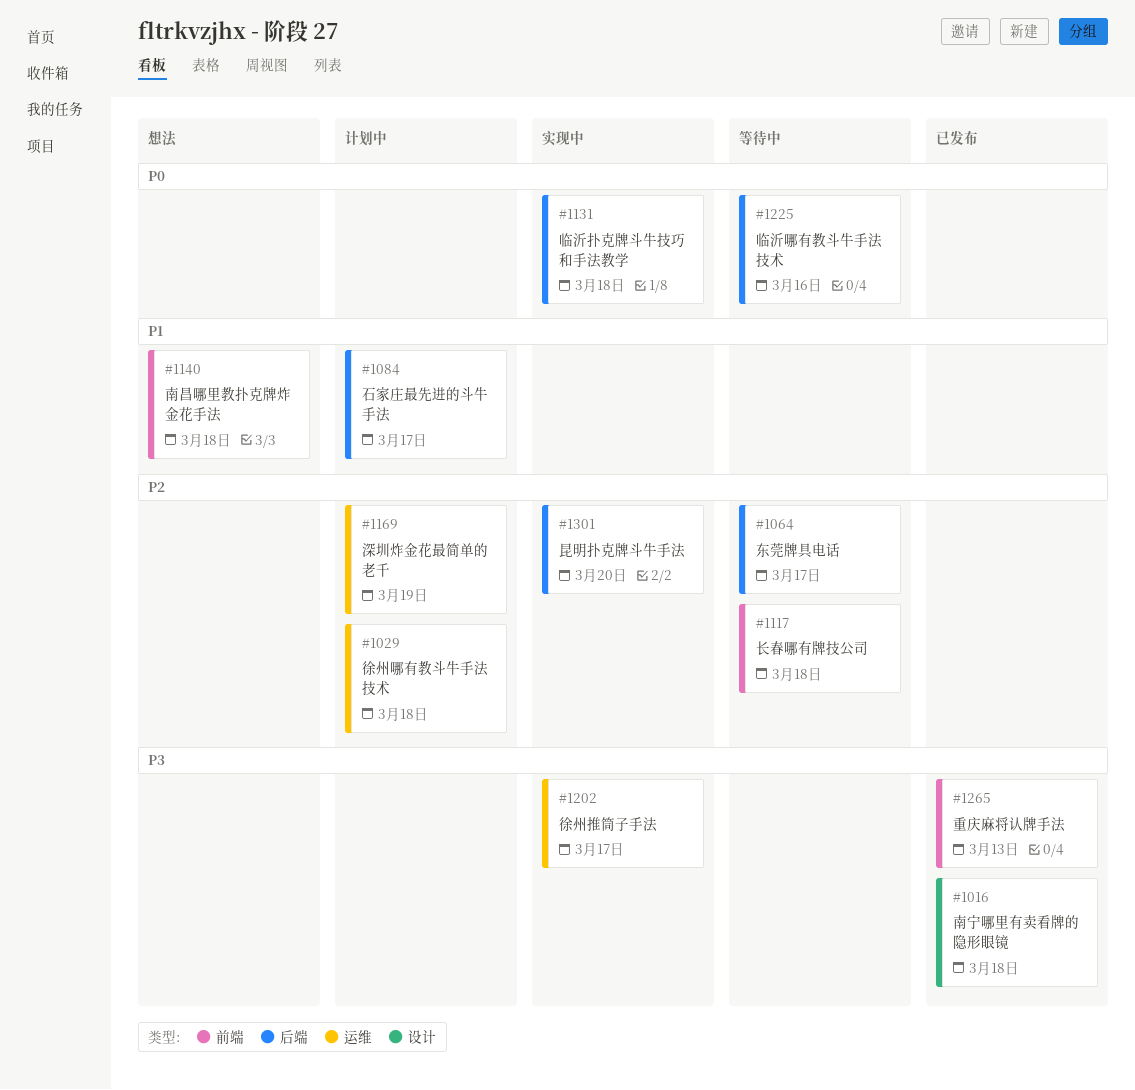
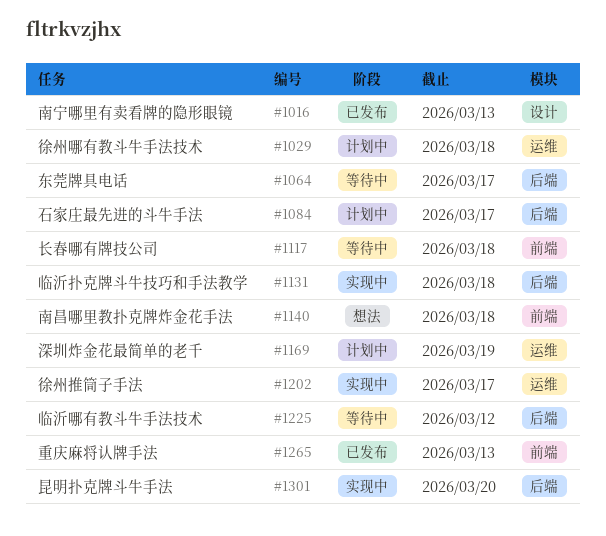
#1016, due: Mar 18 -> Mar 13
#1225, due: Mar 16 -> Mar 12

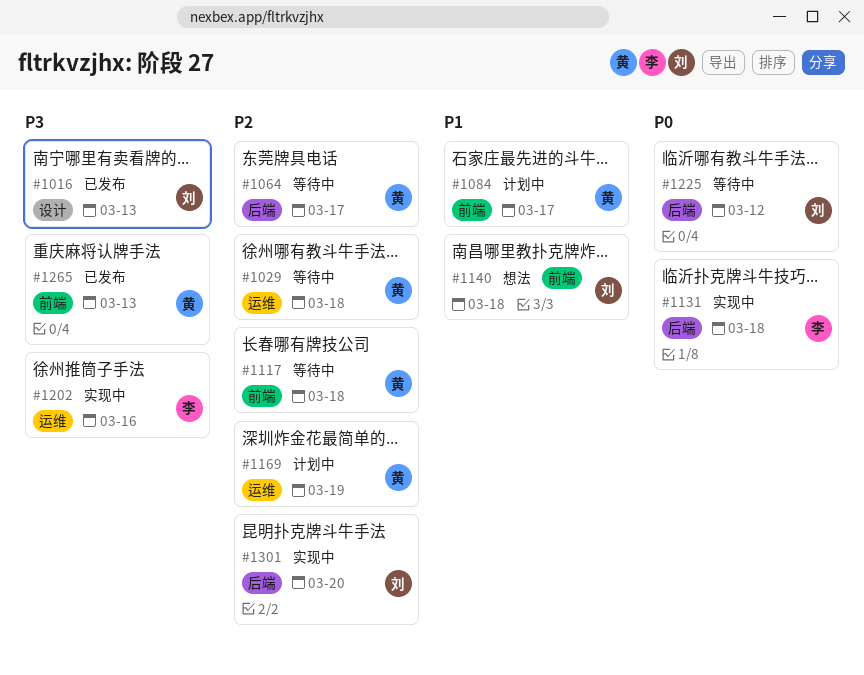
#1029, status: 计划中 -> 等待中
#1084, label: 后端 -> 前端
#1202, due: Mar 17 -> Mar 16

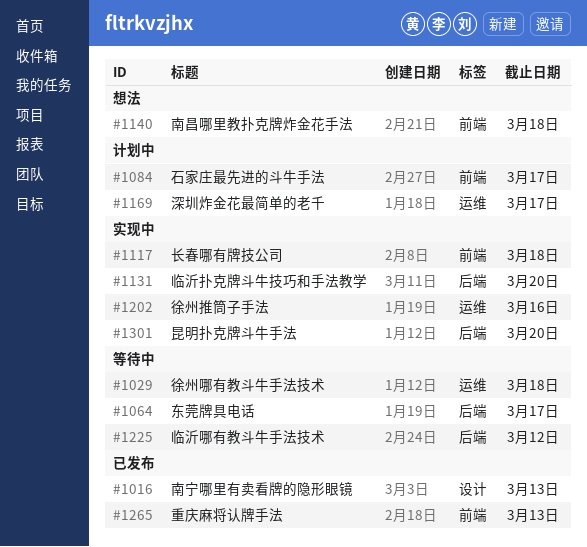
#1117, status: 等待中 -> 实现中
#1131, due: Mar 18 -> Mar 20
#1169, due: Mar 19 -> Mar 17

